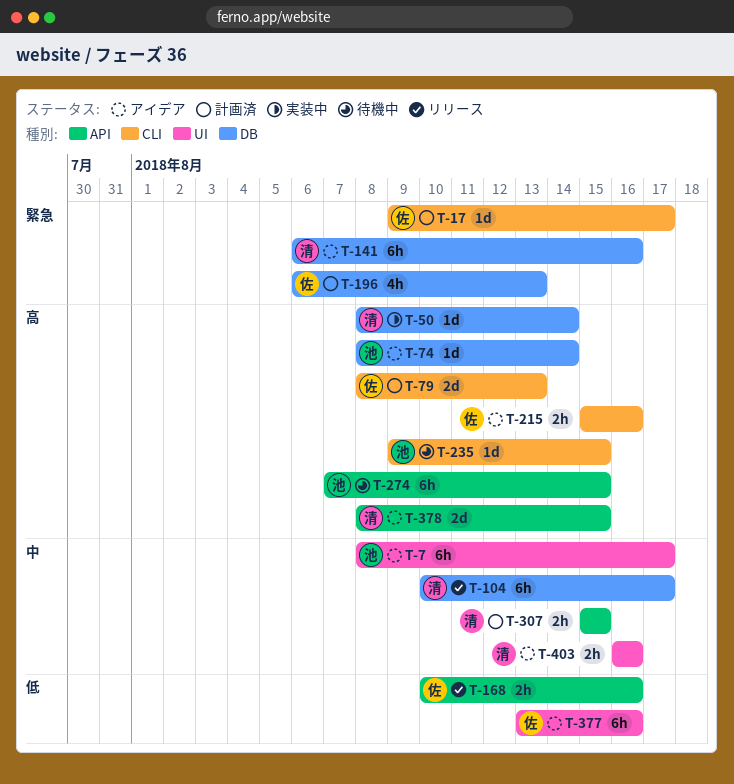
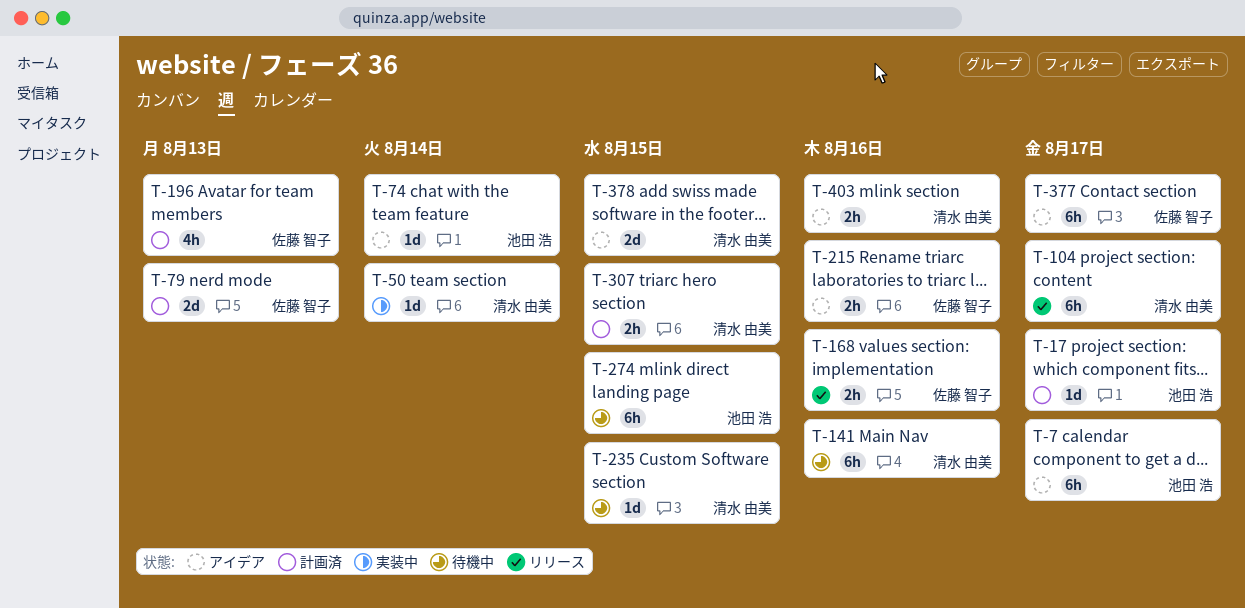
T-17, owner: 佐藤 智子 -> 池田 浩
T-141, status: アイデア -> 待機中
T-235, owner: 池田 浩 -> 清水 由美
T-377, due: Aug 16 -> Aug 17

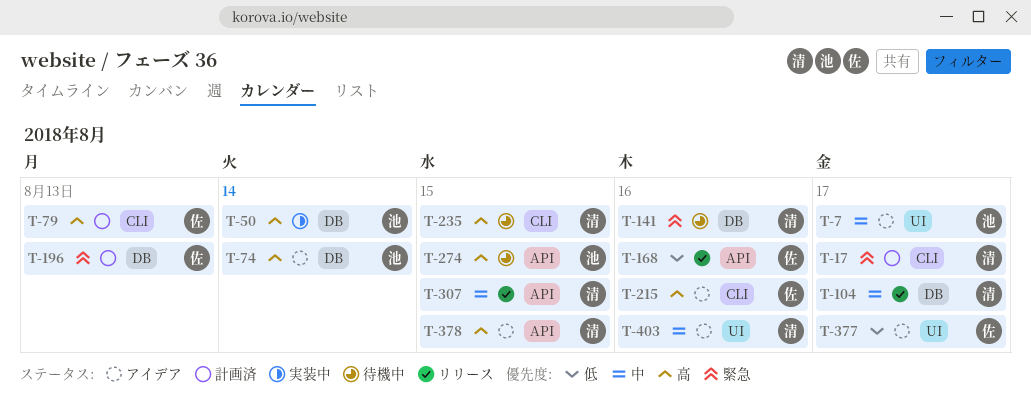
T-17, owner: 池田 浩 -> 清水 由美
T-50, owner: 清水 由美 -> 池田 浩
T-307, status: 計画済 -> リリース

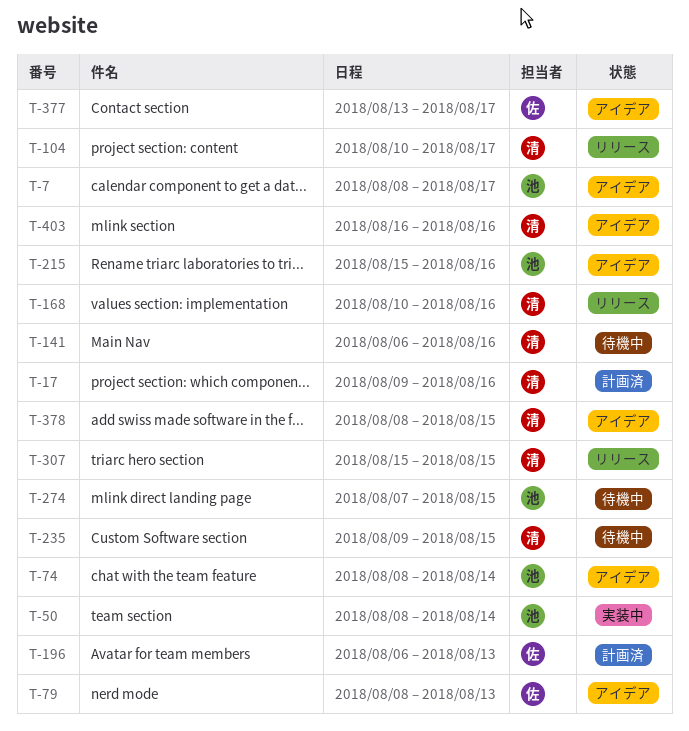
T-17, due: Aug 17 -> Aug 16
T-79, status: 計画済 -> アイデア
T-168, owner: 佐 -> 清
T-215, owner: 佐 -> 池

